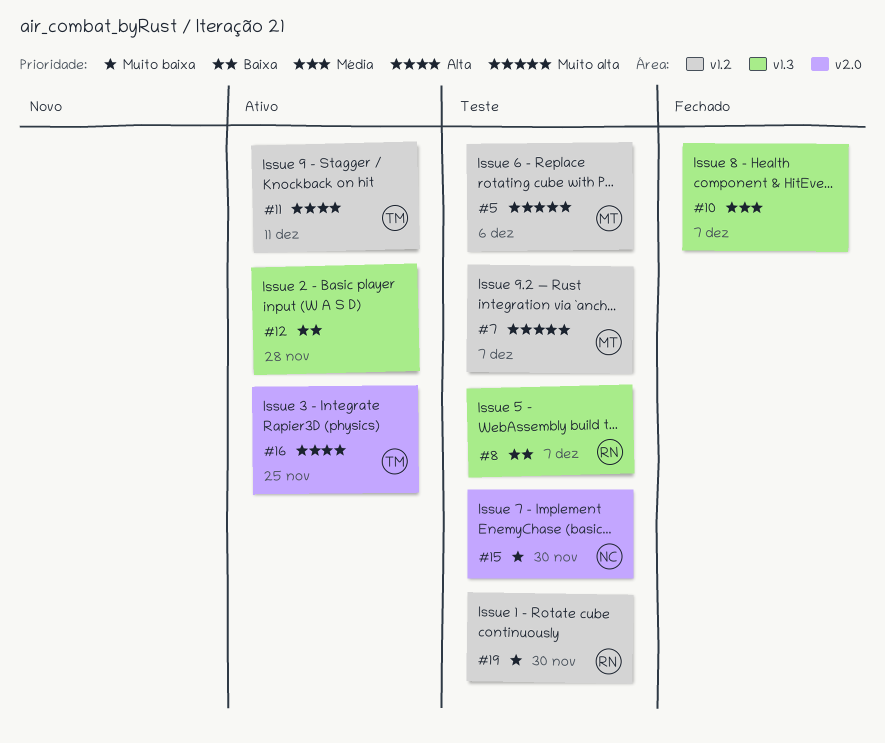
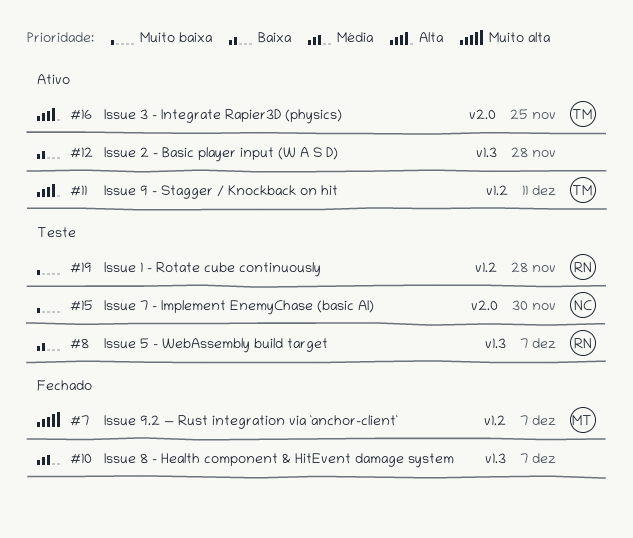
#5: present -> none
#7, status: Teste -> Fechado
#19, due: Nov 30 -> Nov 28

